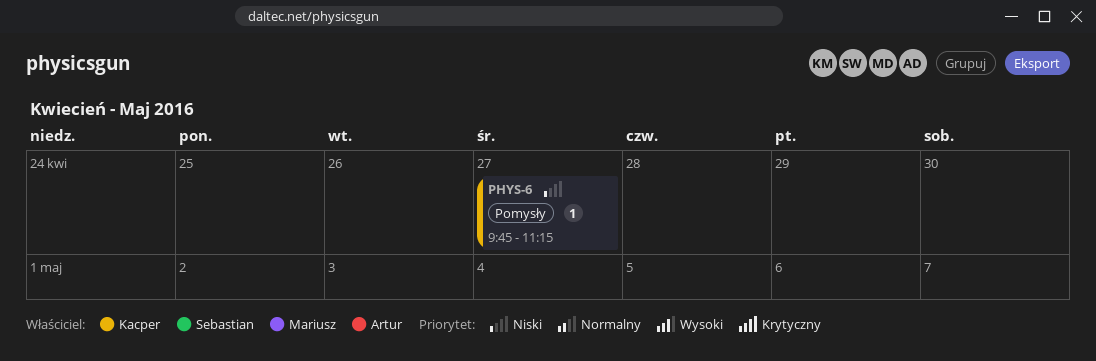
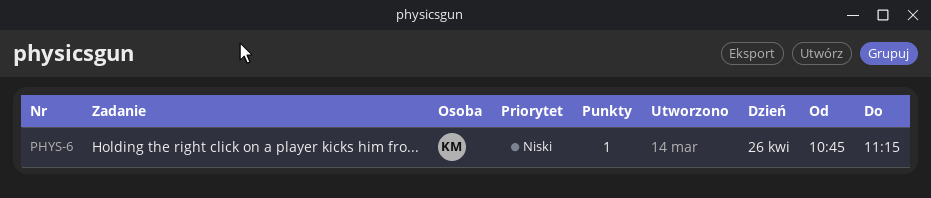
PHYS-6, day: Apr 27 -> Apr 26
PHYS-6, begins: 09:45 -> 10:45

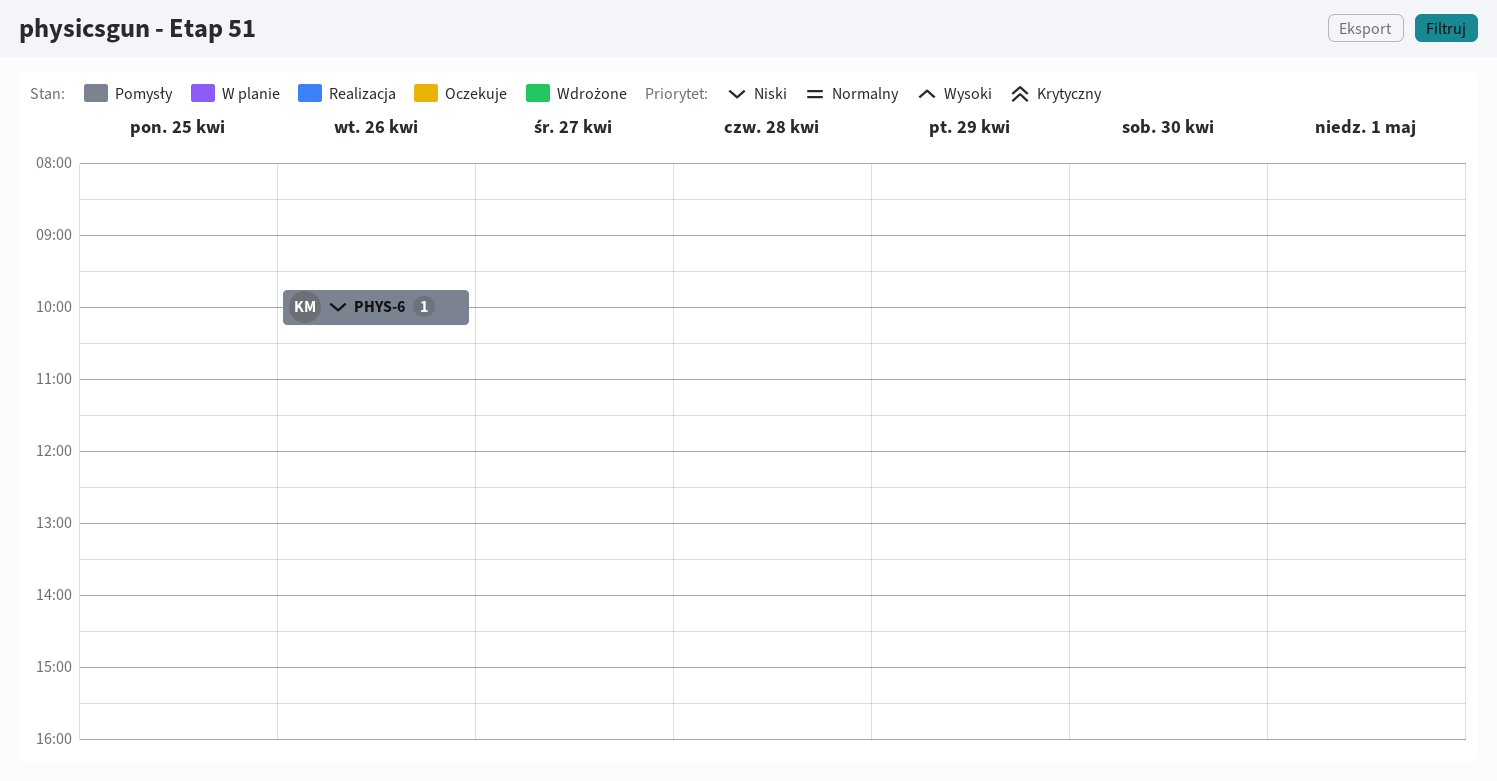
PHYS-6, begins: 10:45 -> 09:45
PHYS-6, ends: 11:15 -> 10:15

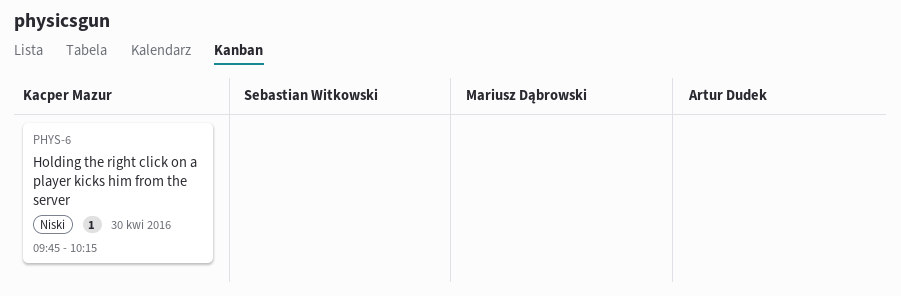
PHYS-6, day: Apr 26 -> Apr 30

